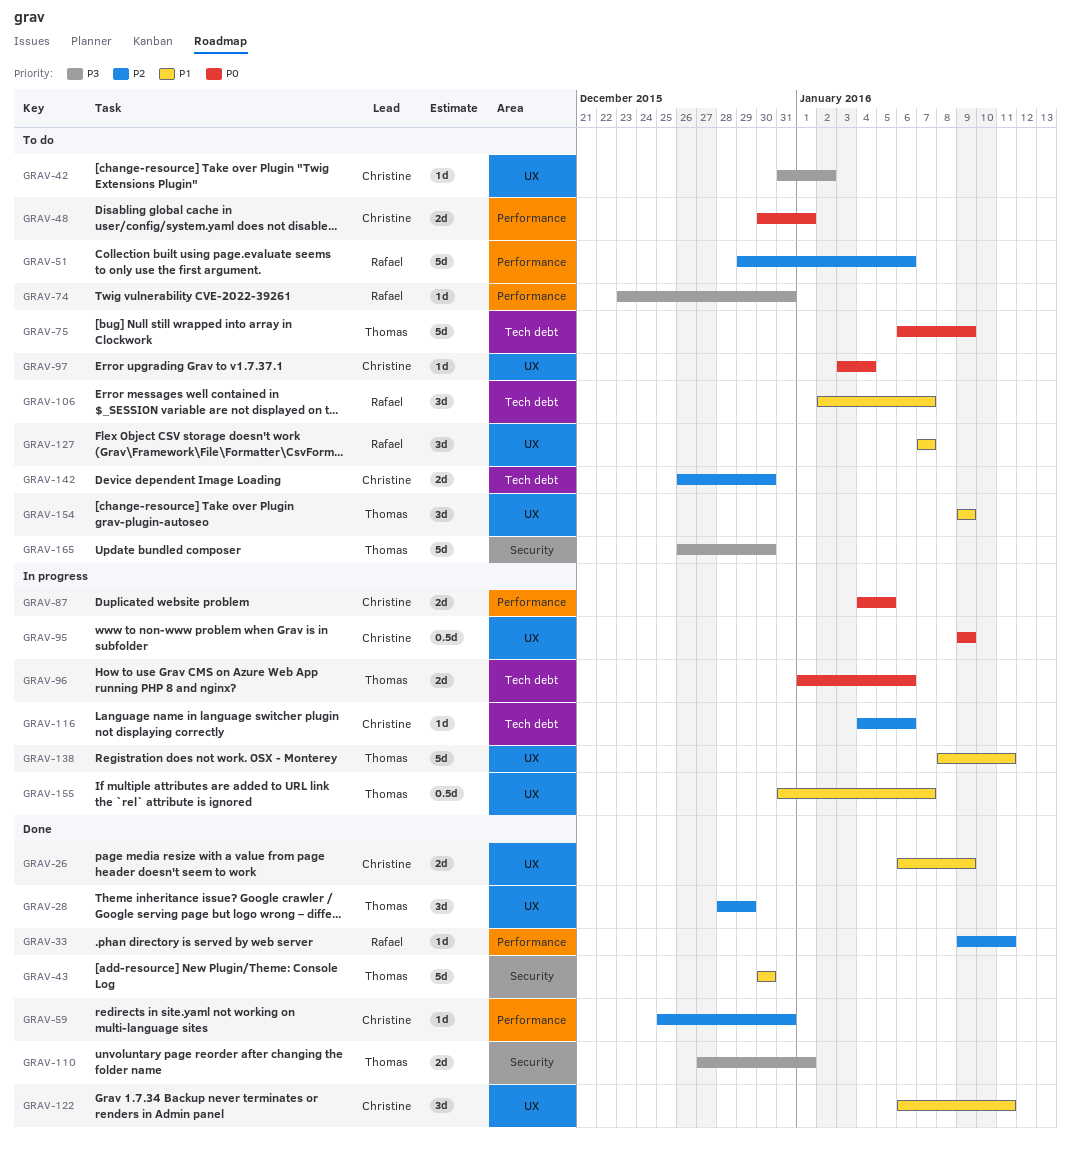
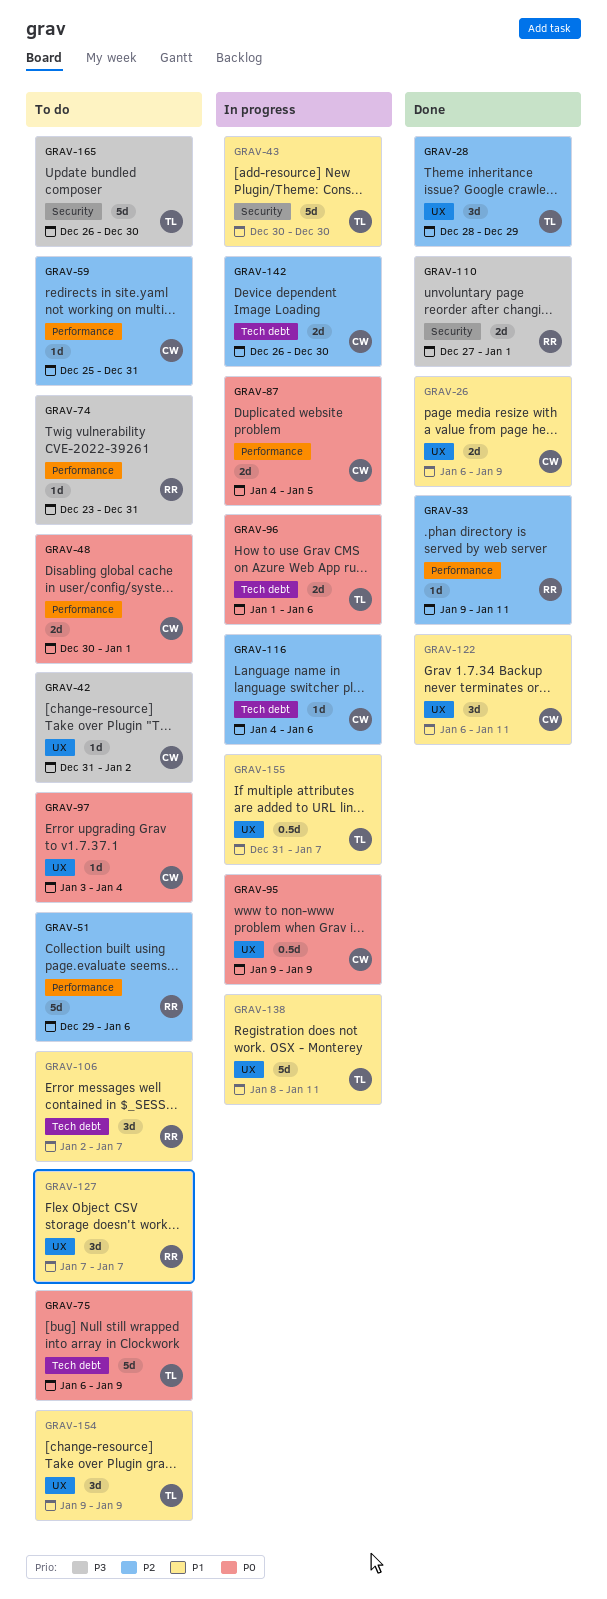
GRAV-43, status: Done -> In progress
GRAV-59, status: Done -> To do
GRAV-110, owner: Thomas -> Rafael
GRAV-142, status: To do -> In progress

